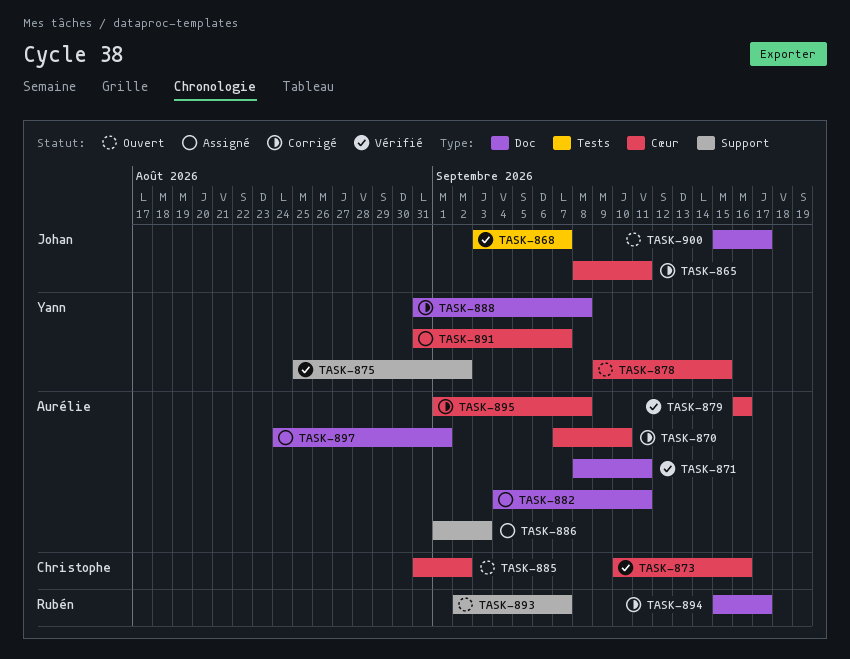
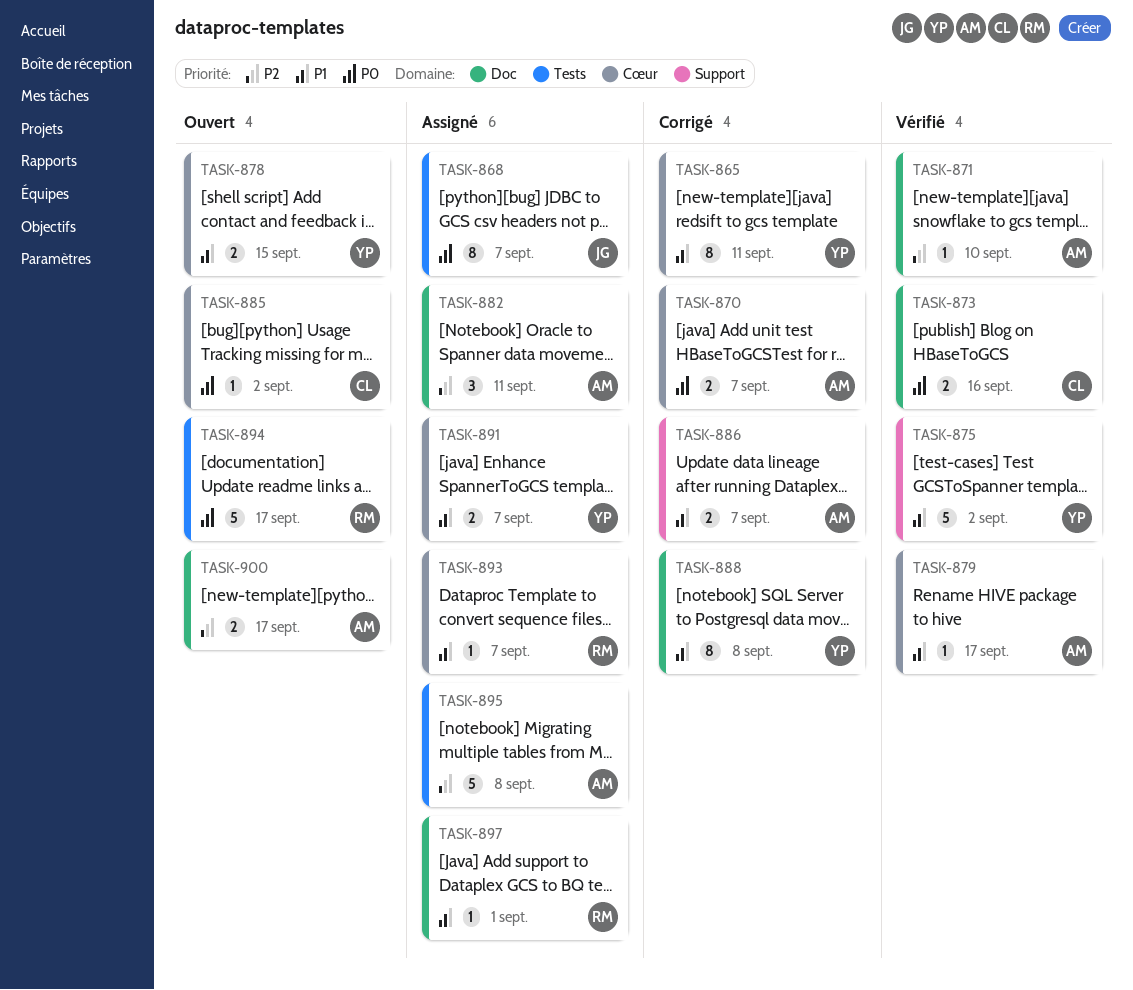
TASK-865, owner: Johan -> Yann
TASK-868, status: Vérifié -> Assigné
TASK-870, due: Sep 10 -> Sep 7
TASK-871, due: Sep 11 -> Sep 10
TASK-873, label: Cœur -> Doc
TASK-879, due: Sep 16 -> Sep 17
TASK-886, status: Assigné -> Corrigé
TASK-886, due: Sep 3 -> Sep 7
TASK-893, status: Ouvert -> Assigné
TASK-893, label: Support -> Cœur
TASK-894, status: Corrigé -> Ouvert
TASK-894, label: Doc -> Tests
TASK-895, status: Corrigé -> Assigné
TASK-895, label: Cœur -> Tests
TASK-897, owner: Aurélie -> Rubén
TASK-900, owner: Johan -> Aurélie

